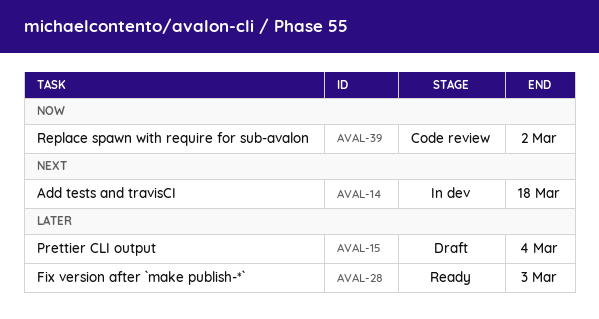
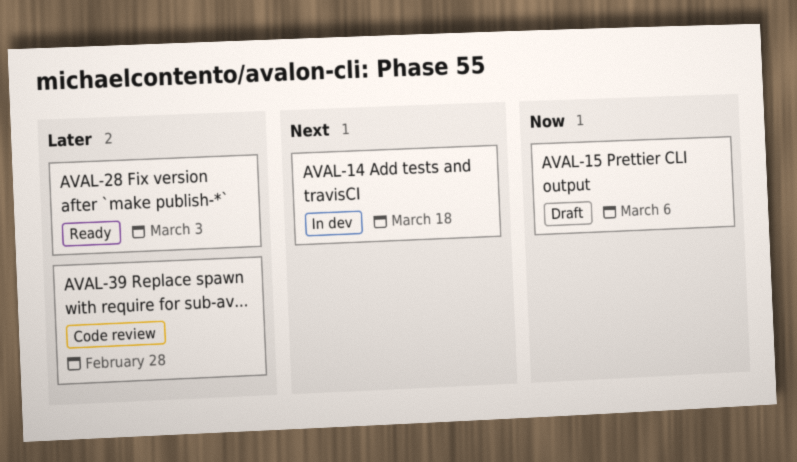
AVAL-15, priority: Later -> Now
AVAL-15, due: Mar 4 -> Mar 6
AVAL-39, priority: Now -> Later
AVAL-39, due: Mar 2 -> Feb 28

